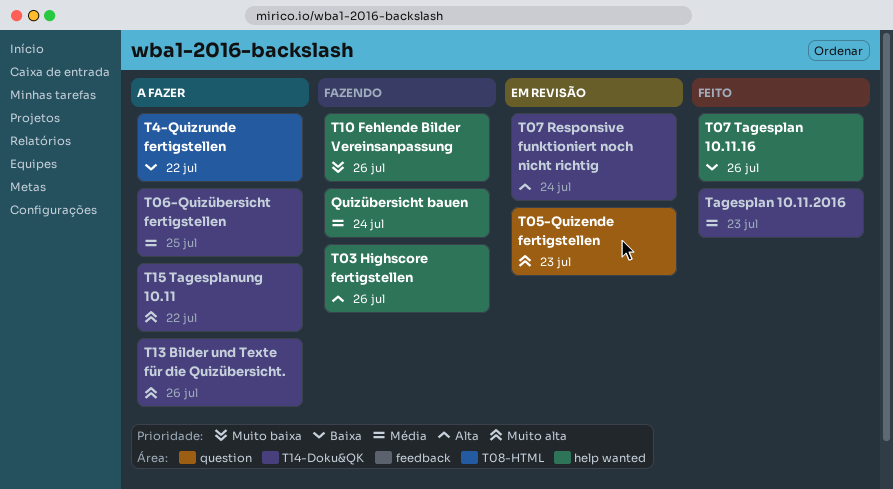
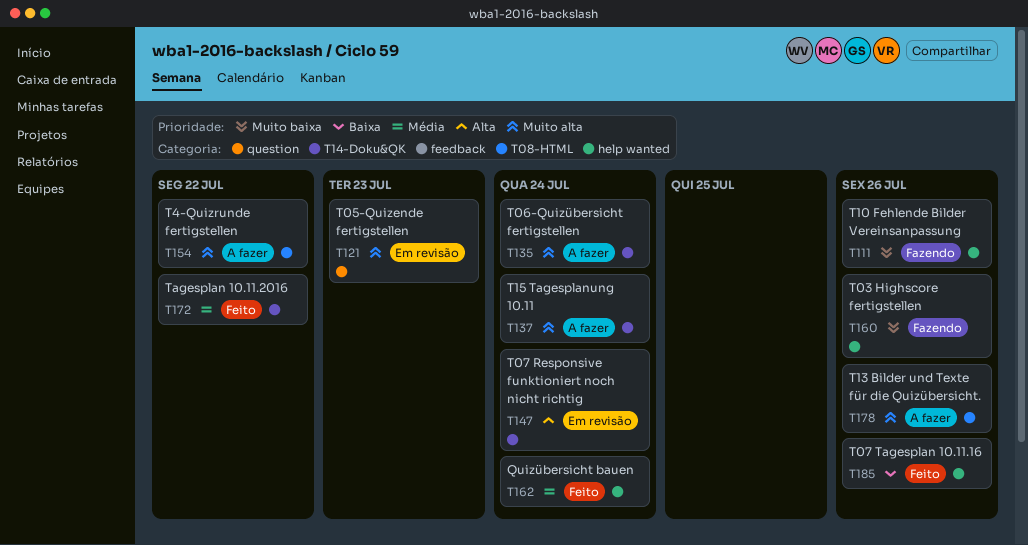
Quizübersicht bauen, status: Fazendo -> Feito
T03 Highscore fertigstellen, priority: Alta -> Muito baixa
T06-Quizübersicht fertigstellen, priority: Média -> Muito alta
T06-Quizübersicht fertigstellen, due: Jul 25 -> Jul 24
T13 Bilder und Texte für die Quizübersicht., label: T14-Doku&QK -> T08-HTML
T15 Tagesplanung 10.11, due: Jul 22 -> Jul 24
T4-Quizrunde fertigstellen, priority: Baixa -> Muito alta
Tagesplan 10.11.2016, due: Jul 23 -> Jul 22

